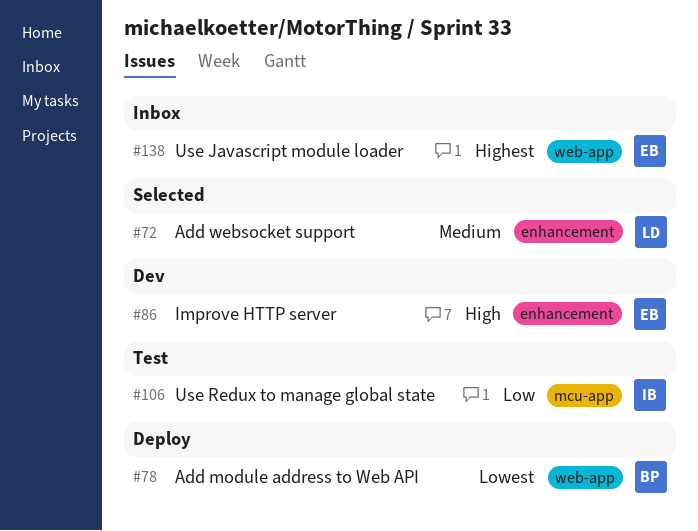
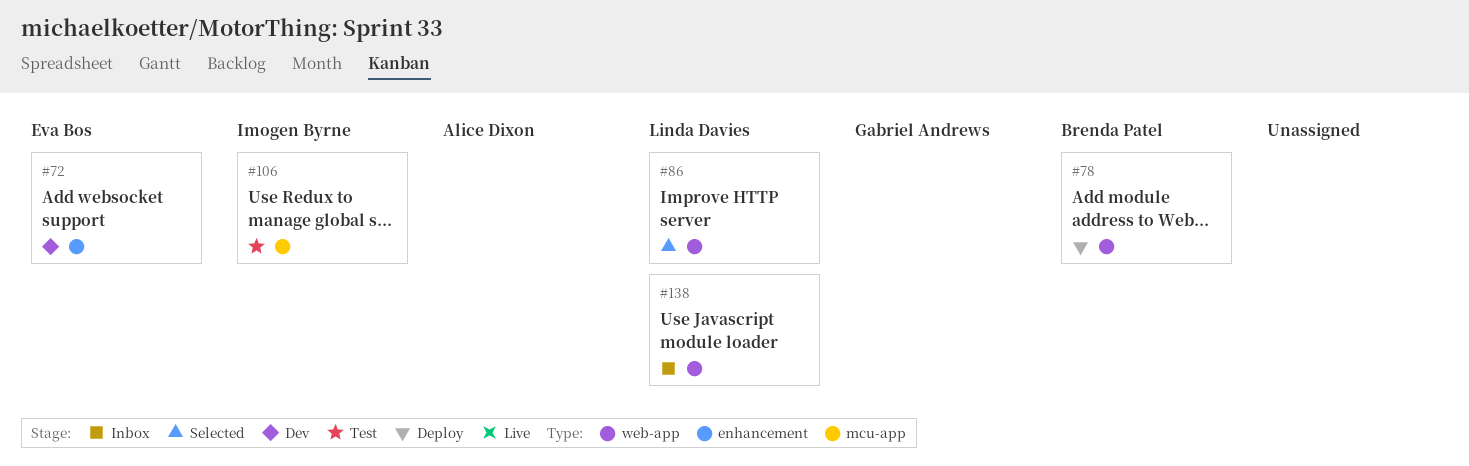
#72, status: Selected -> Dev
#72, owner: Linda Davies -> Eva Bos
#86, status: Dev -> Selected
#86, owner: Eva Bos -> Linda Davies
#86, label: enhancement -> web-app
#138, owner: Eva Bos -> Linda Davies

